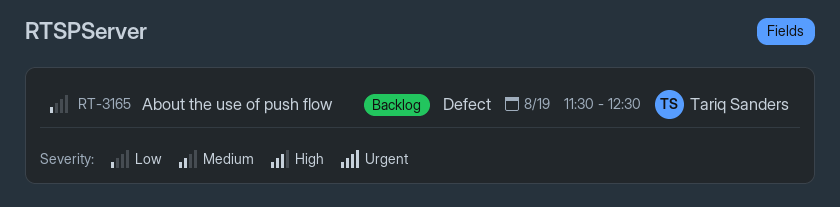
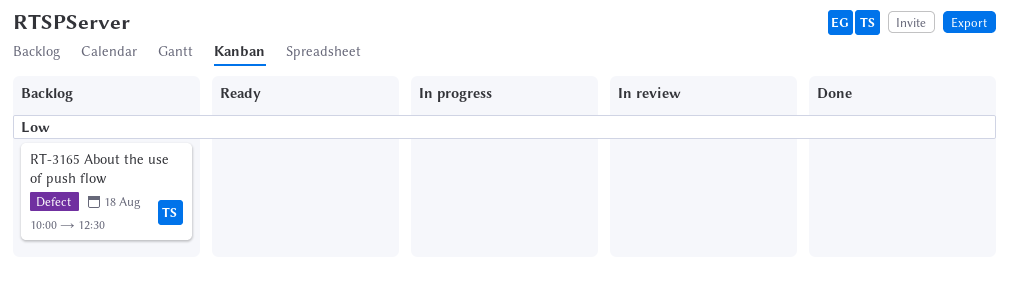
RT-3165, day: Aug 19 -> Aug 18
RT-3165, begins: 11:30 -> 10:00

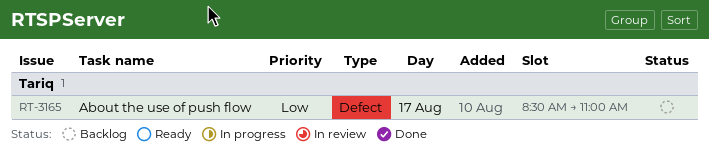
RT-3165, day: Aug 18 -> Aug 17
RT-3165, begins: 10:00 -> 08:30
RT-3165, ends: 12:30 -> 11:00

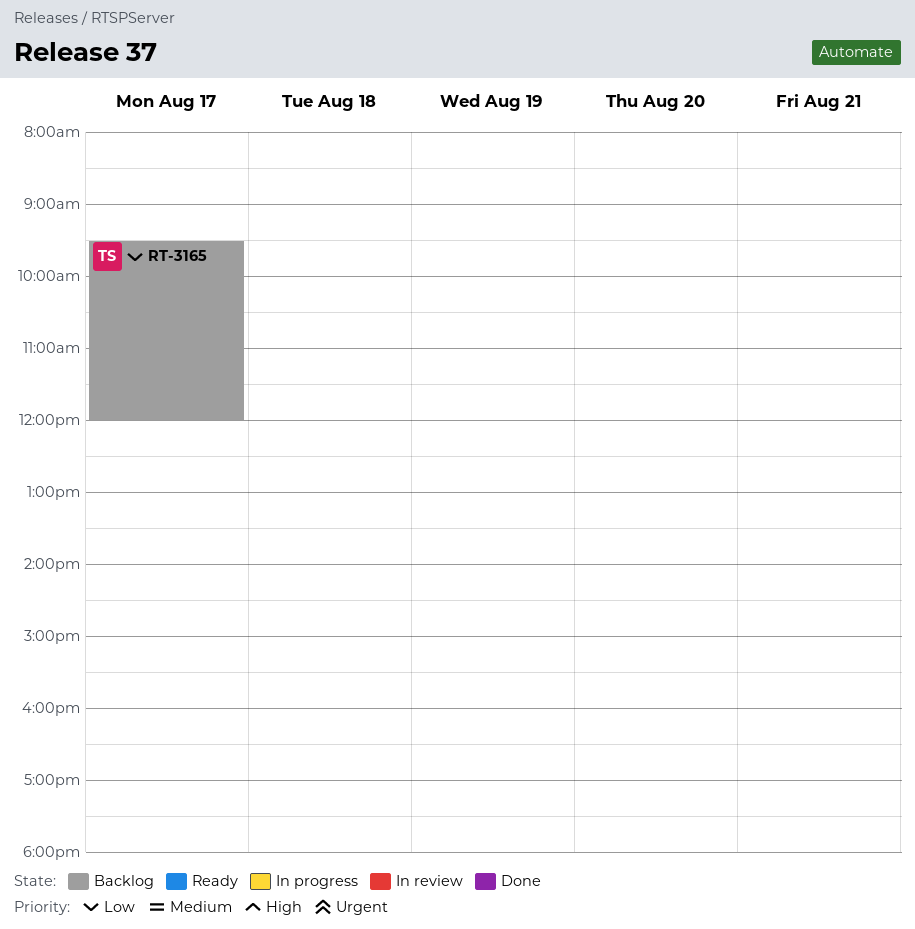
RT-3165, begins: 08:30 -> 09:30
RT-3165, ends: 11:00 -> 12:00

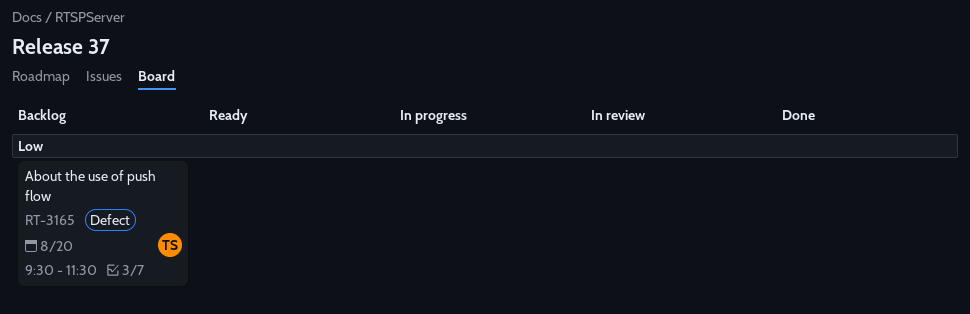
RT-3165, day: Aug 17 -> Aug 20
RT-3165, ends: 12:00 -> 11:30

